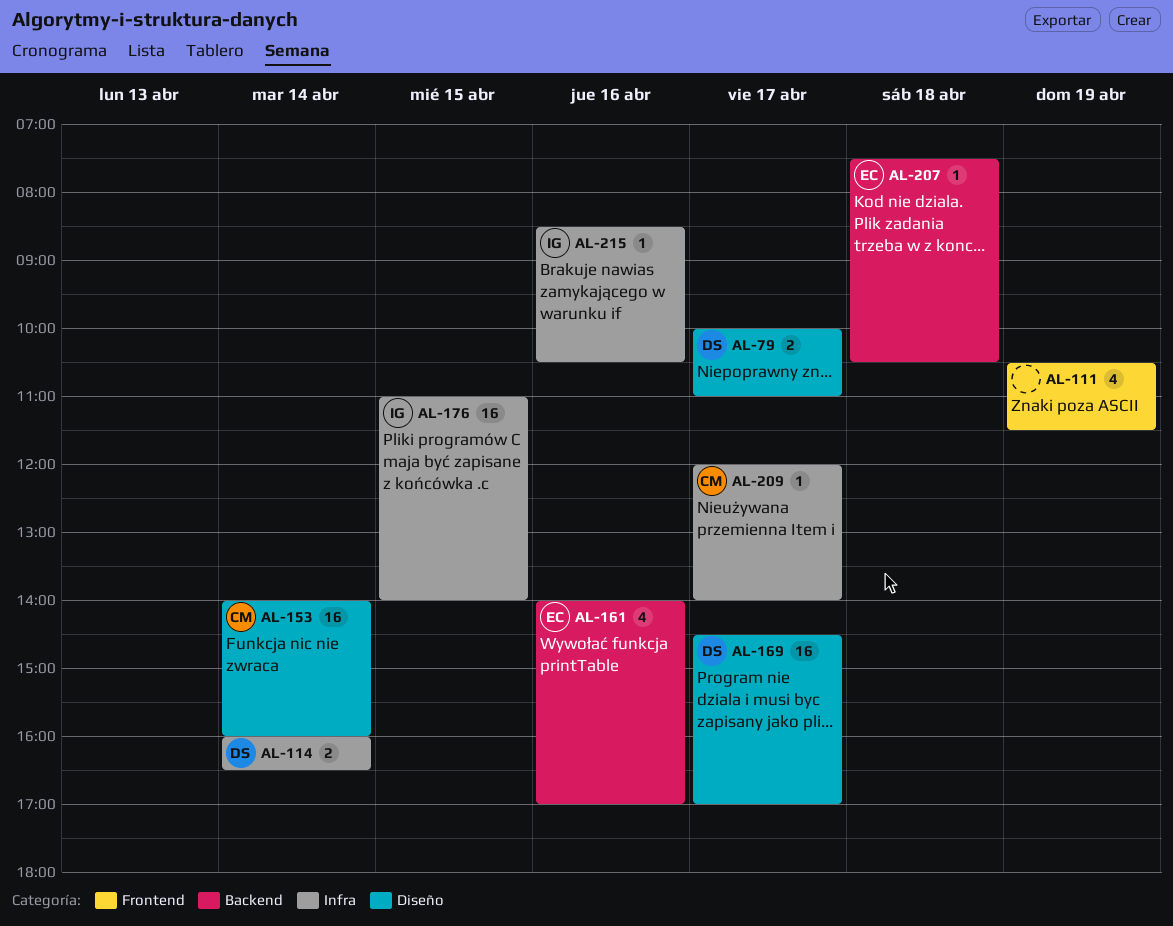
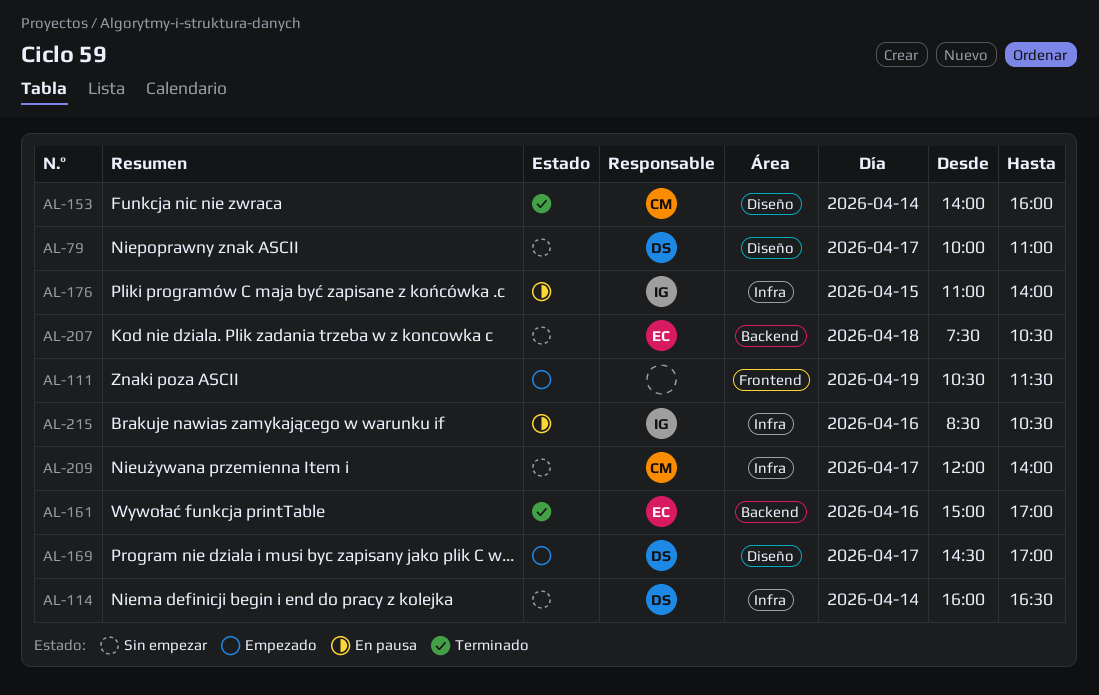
AL-161, begins: 14:00 -> 15:00

